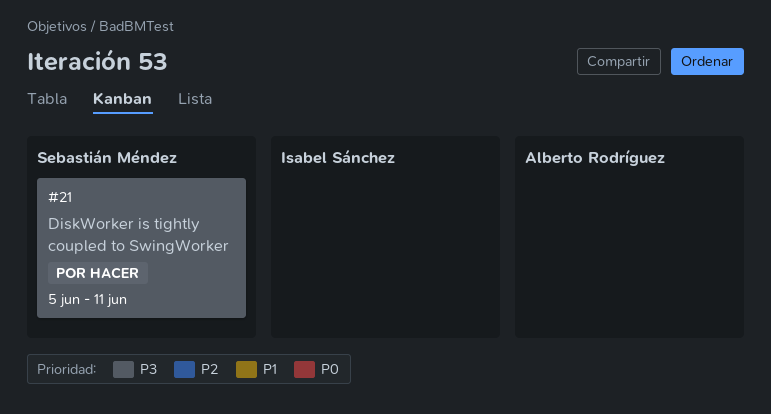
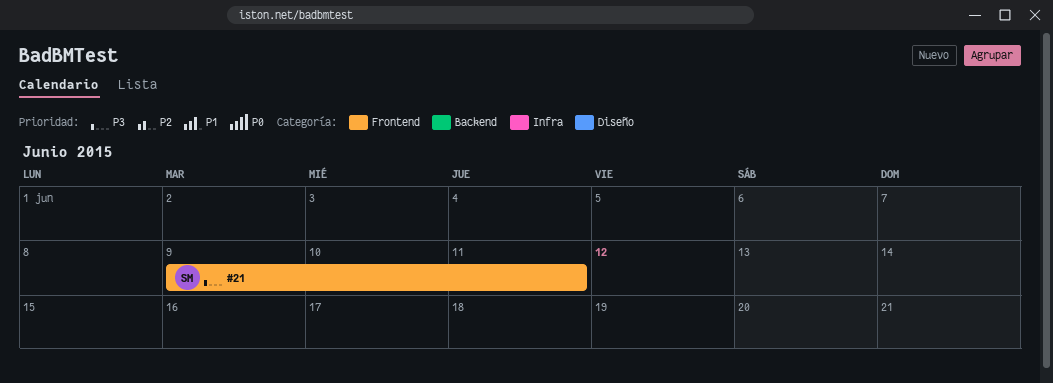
#21, start: Jun 5 -> Jun 9

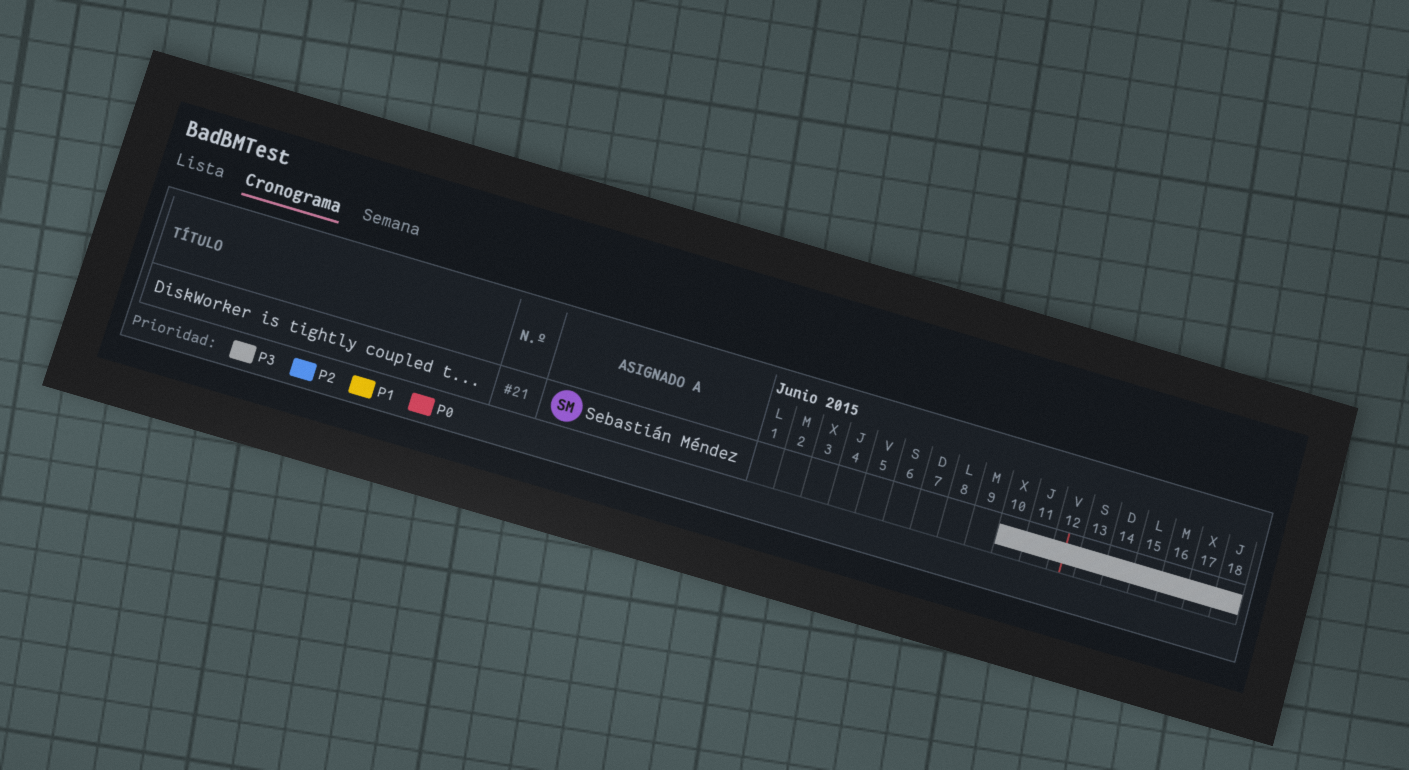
#21, start: Jun 9 -> Jun 10
#21, due: Jun 11 -> Jun 18

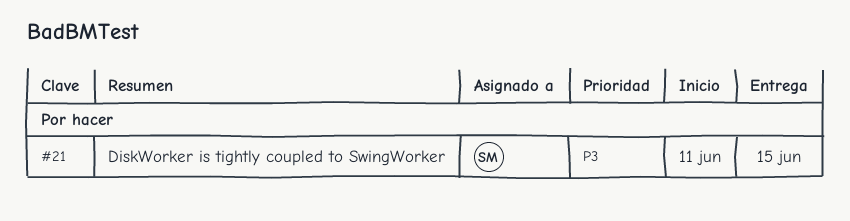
#21, start: Jun 10 -> Jun 11
#21, due: Jun 18 -> Jun 15

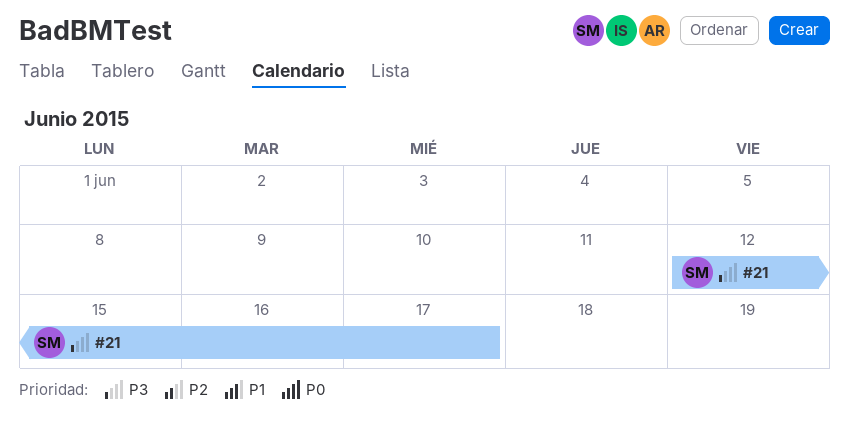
#21, start: Jun 11 -> Jun 12
#21, due: Jun 15 -> Jun 17

